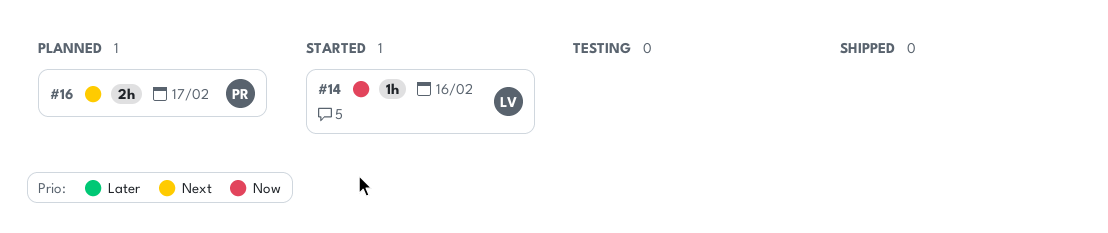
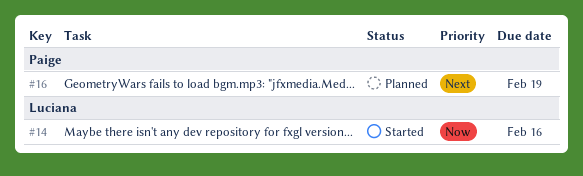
#16, due: Feb 17 -> Feb 19

